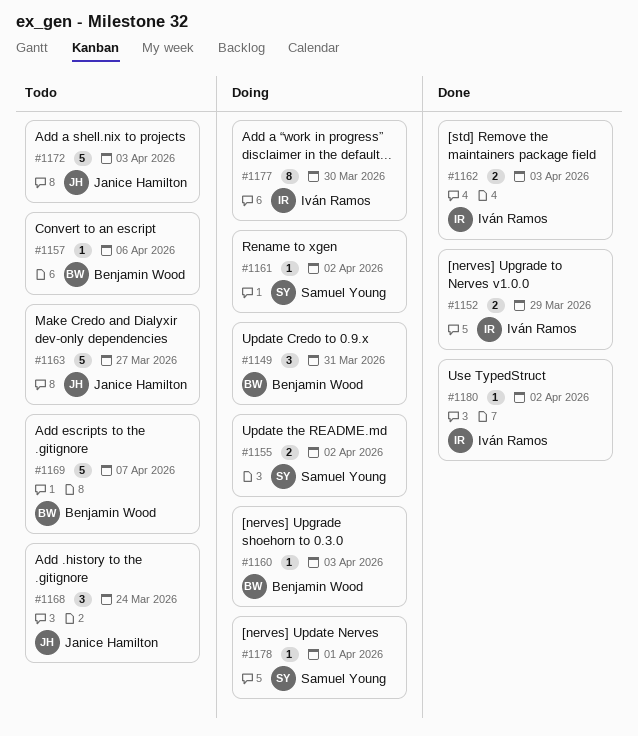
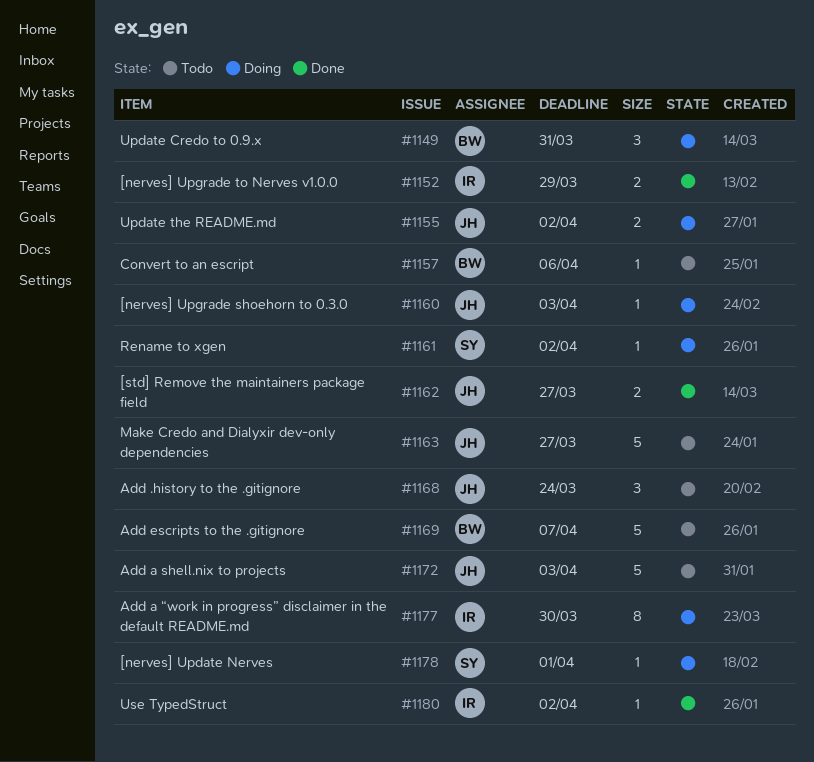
#1155, owner: Samuel Young -> Janice Hamilton
#1160, owner: Benjamin Wood -> Janice Hamilton
#1162, owner: Iván Ramos -> Janice Hamilton
#1162, due: Apr 3 -> Mar 27

